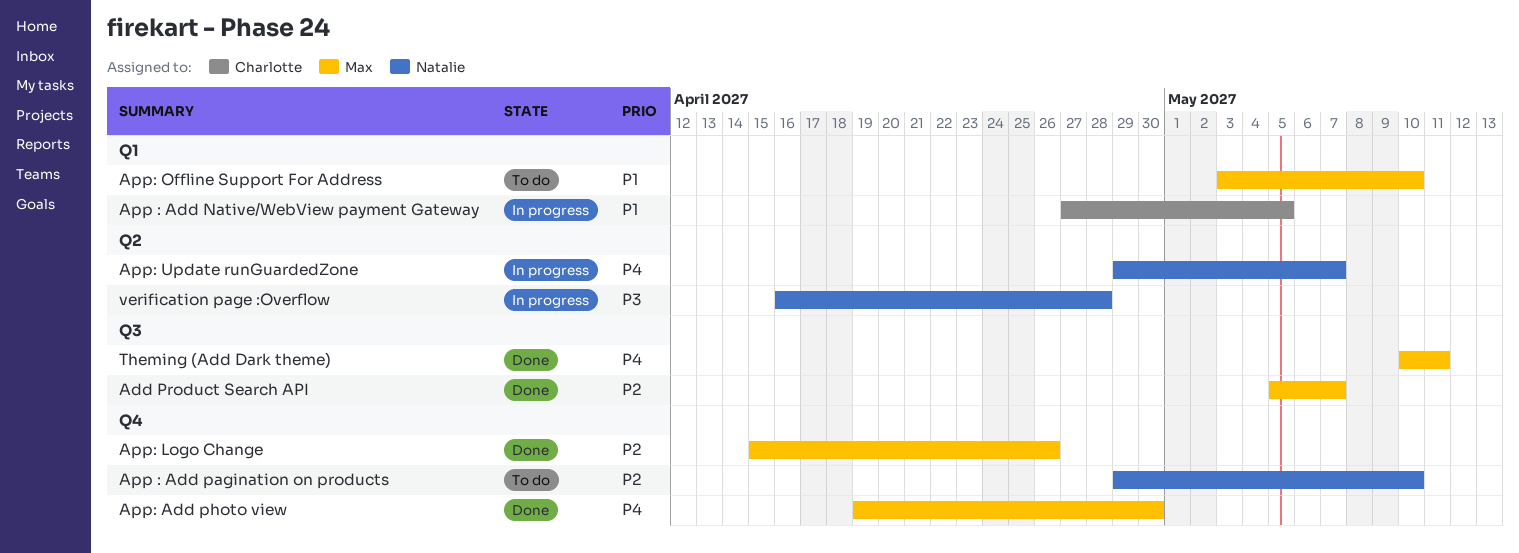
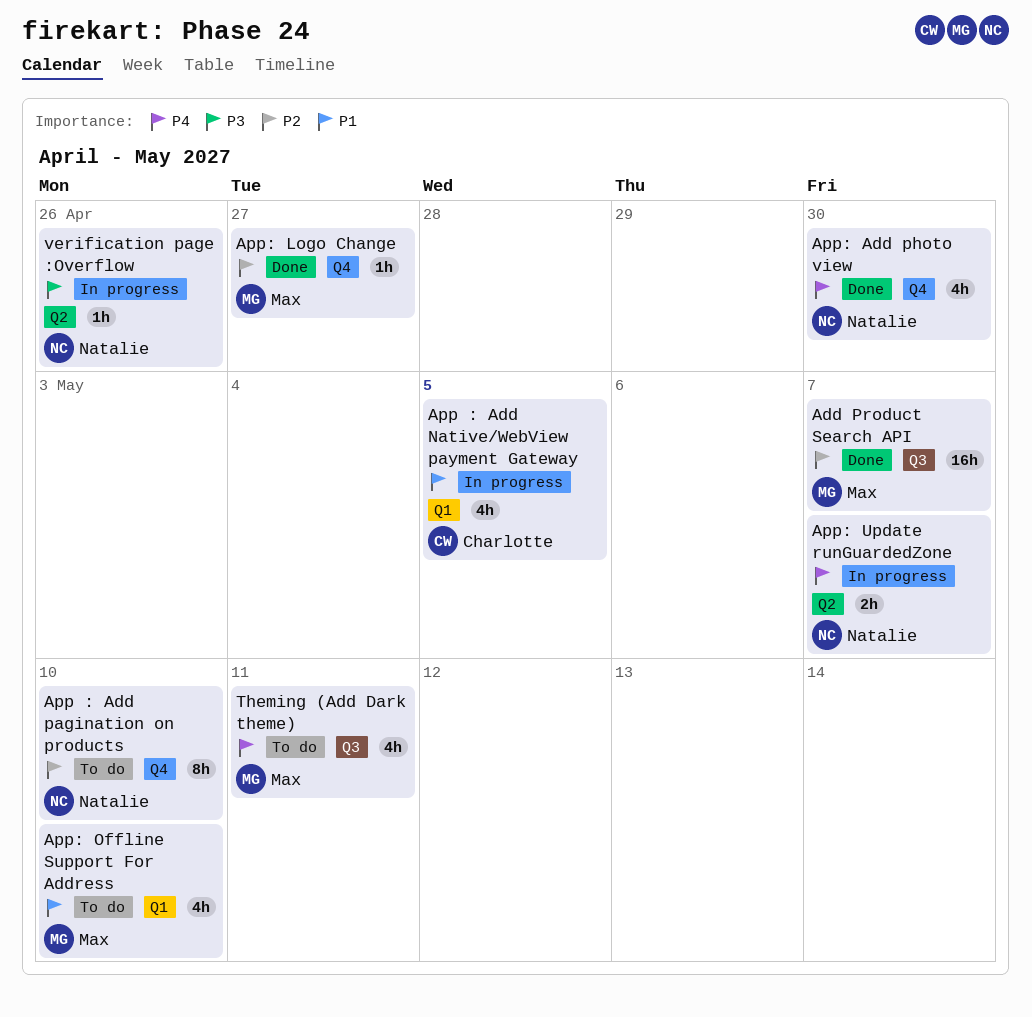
App: Add photo view, owner: Max -> Natalie
App: Logo Change, due: Apr 26 -> Apr 27
Theming (Add Dark theme), status: Done -> To do
verification page :Overflow, due: Apr 28 -> Apr 26

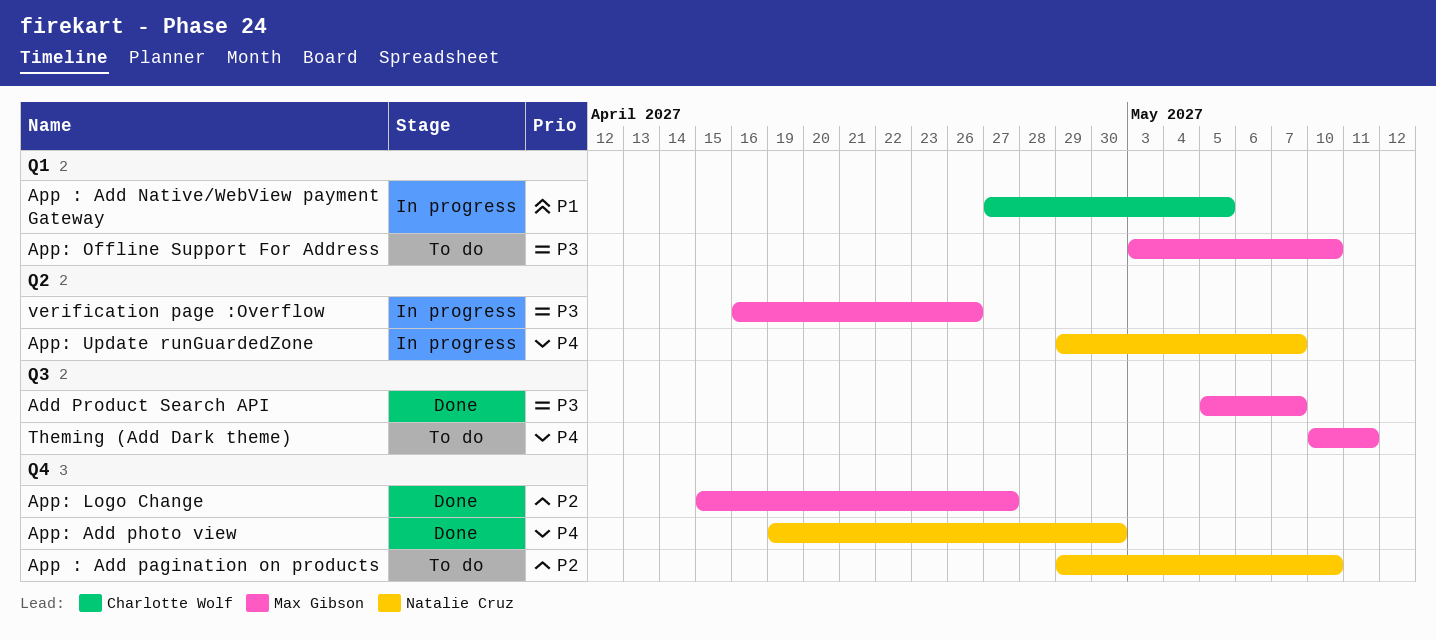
Add Product Search API, priority: P2 -> P3
App: Offline Support For Address, priority: P1 -> P3
verification page :Overflow, owner: Natalie Cruz -> Max Gibson

